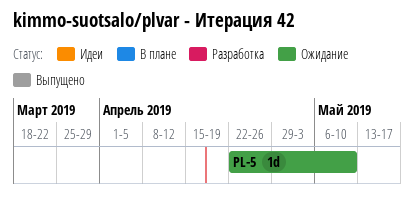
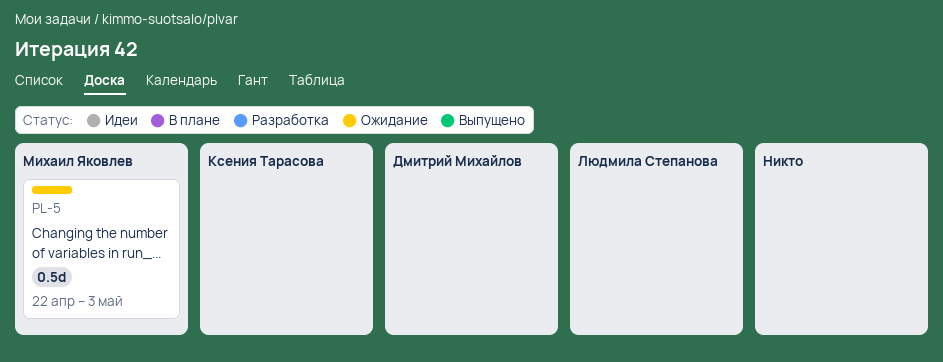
PL-5, estimate: 1d -> 0.5d
PL-5, due: May 10 -> May 3

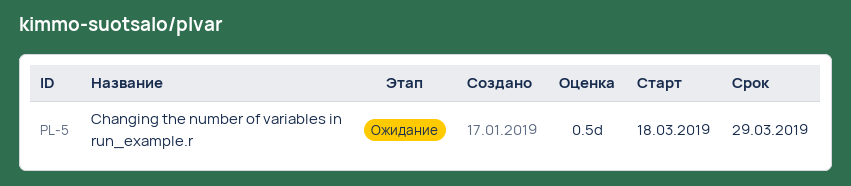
PL-5, start: Apr 22 -> Mar 18
PL-5, due: May 3 -> Mar 29

